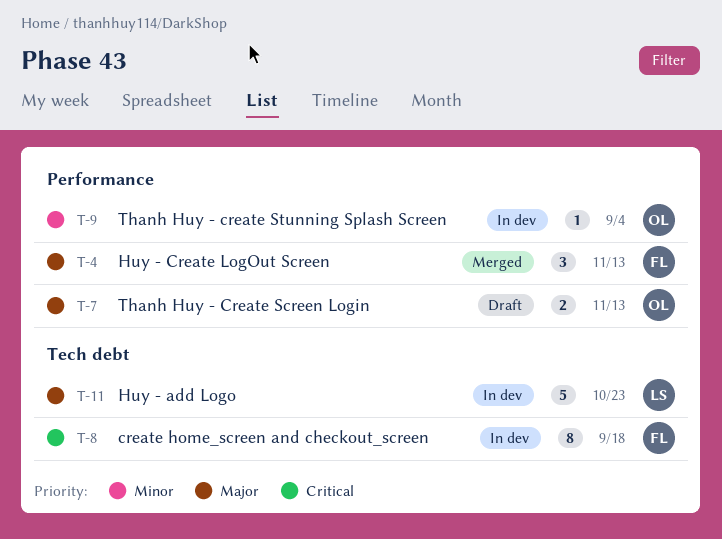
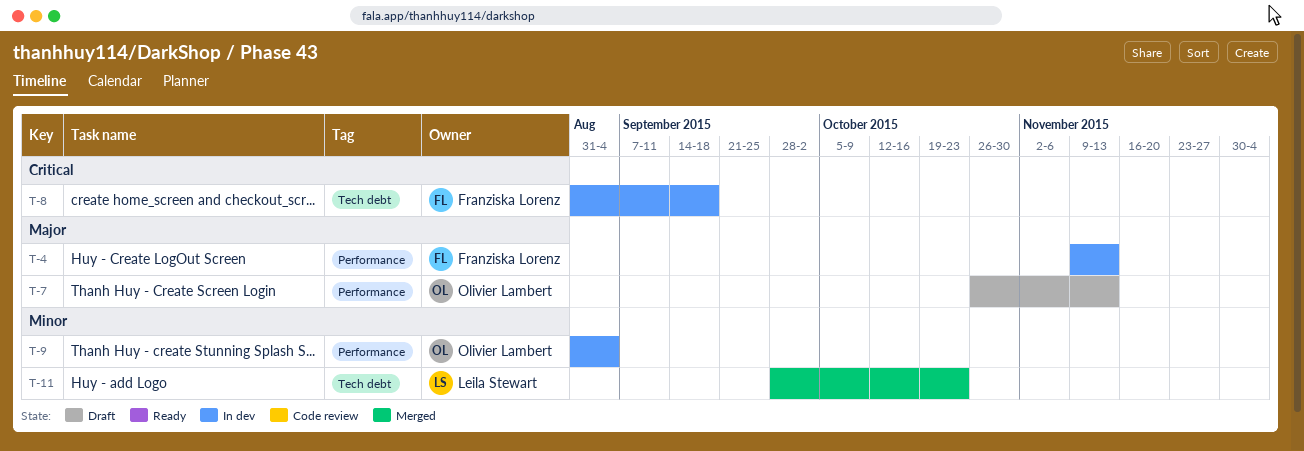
T-4, status: Merged -> In dev
T-11, status: In dev -> Merged
T-11, priority: Major -> Minor

